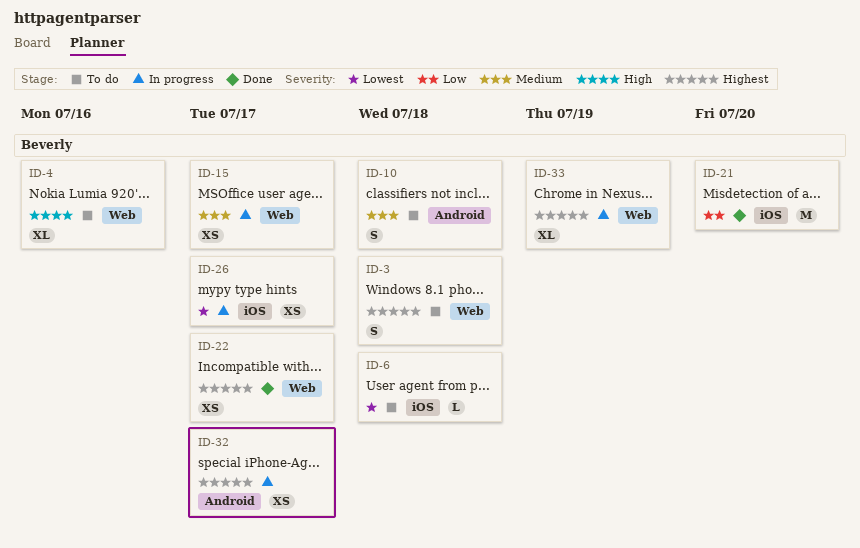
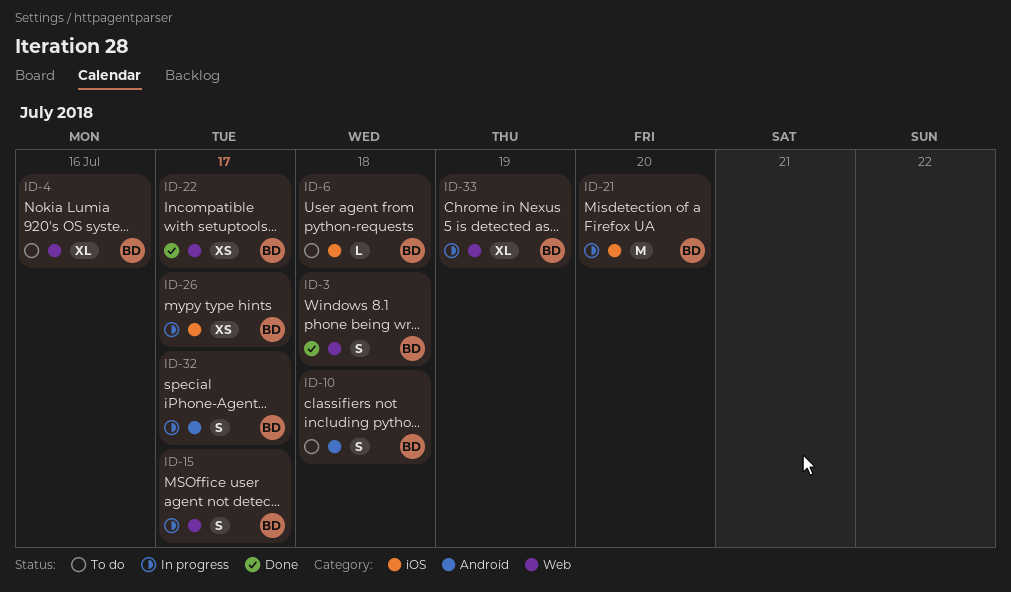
ID-3, status: To do -> Done
ID-15, estimate: XS -> S
ID-21, status: Done -> In progress
ID-32, estimate: XS -> S

